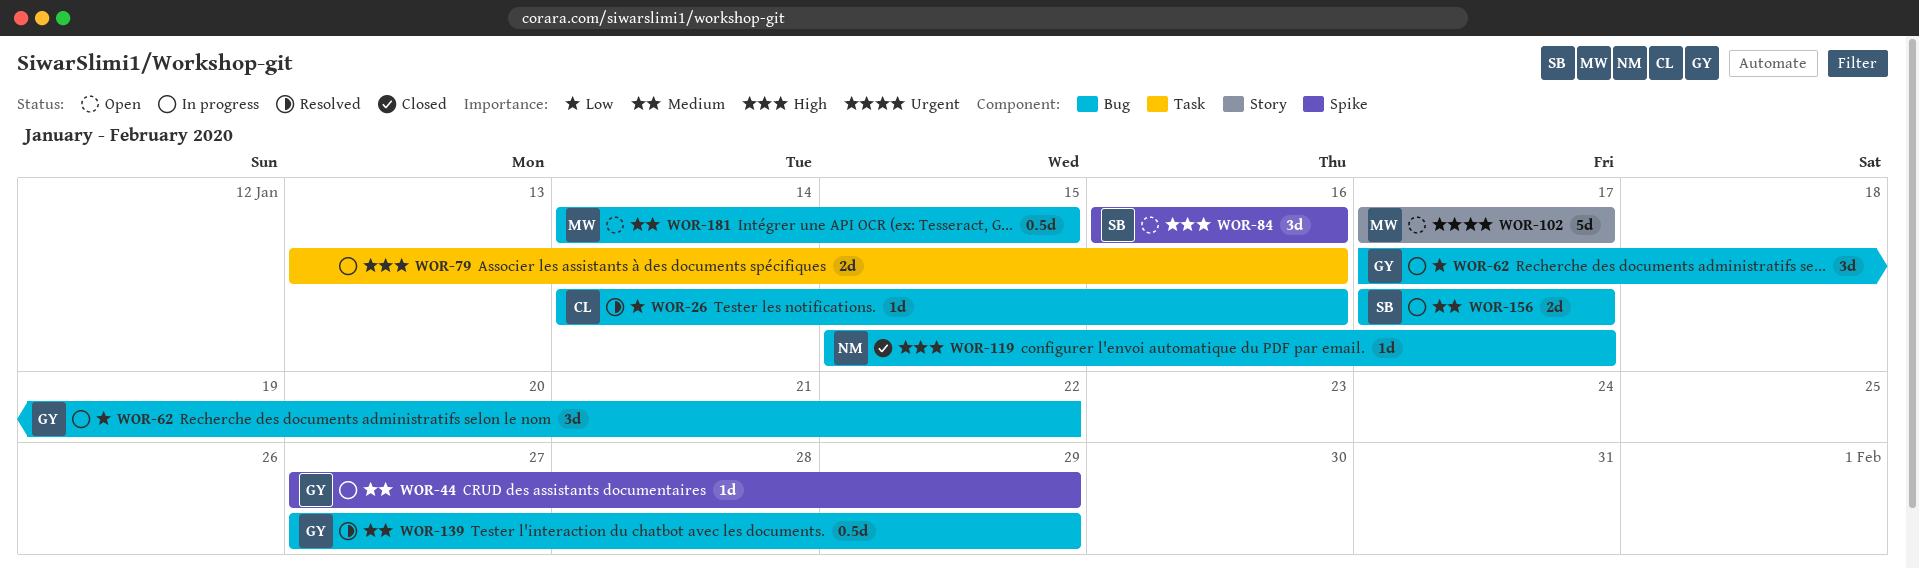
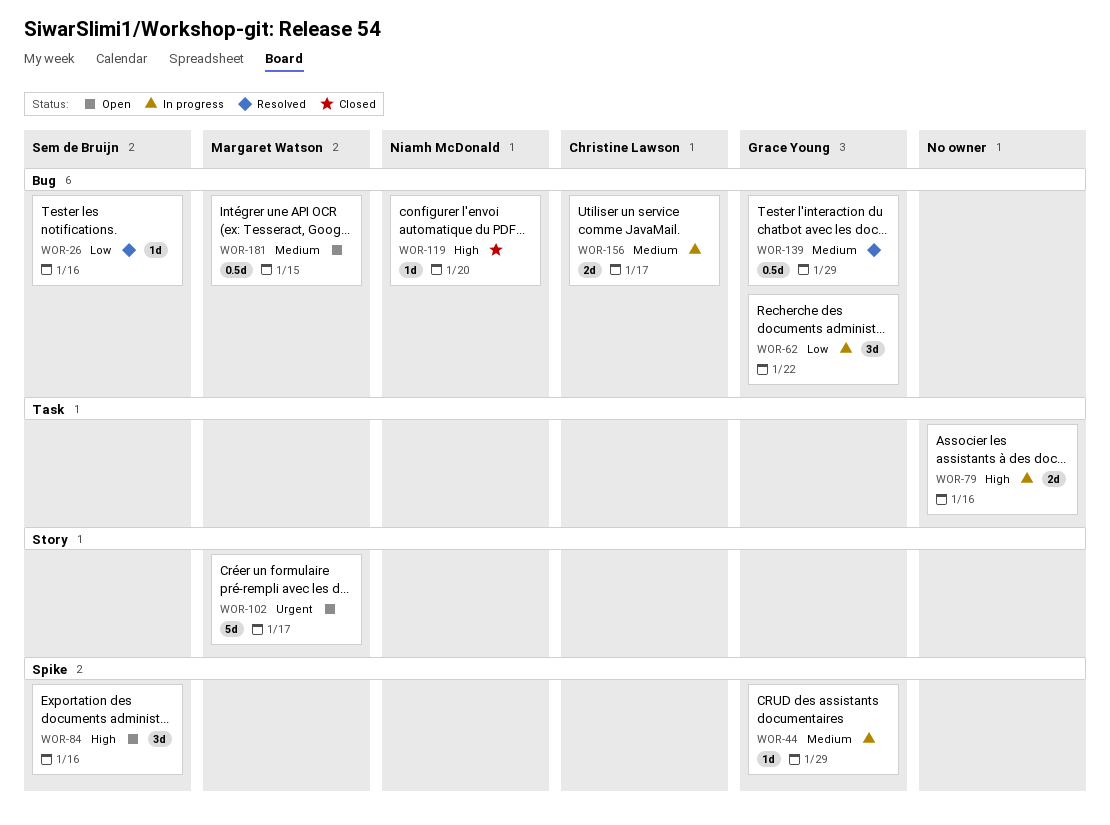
WOR-26, owner: Christine Lawson -> Sem de Bruijn
WOR-119, due: Jan 17 -> Jan 20
WOR-156, owner: Sem de Bruijn -> Christine Lawson

